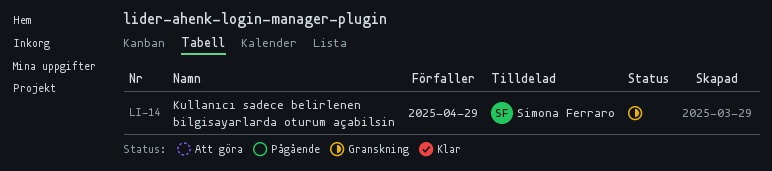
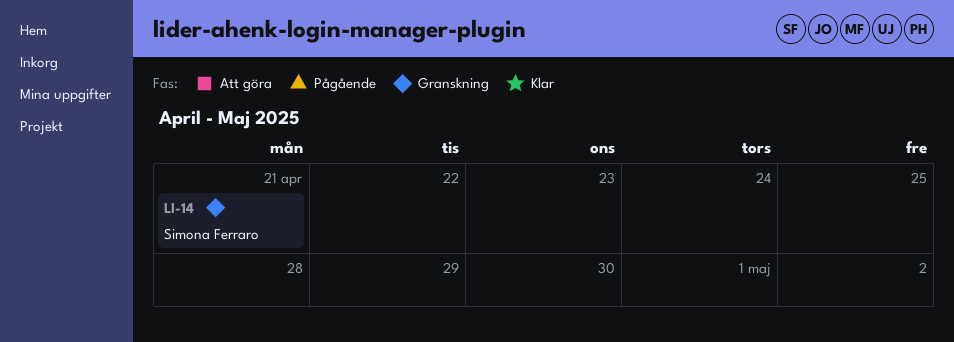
LI-14, due: Apr 29 -> Apr 21

